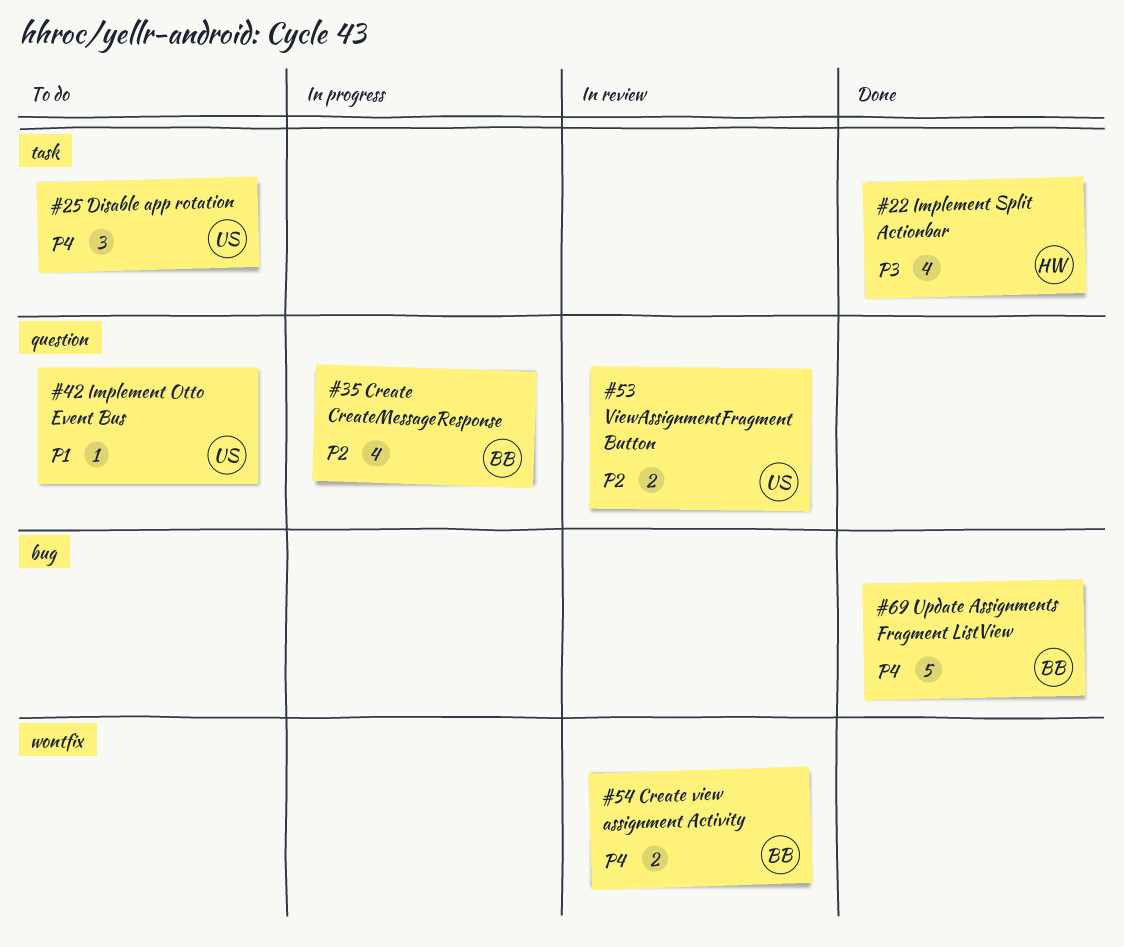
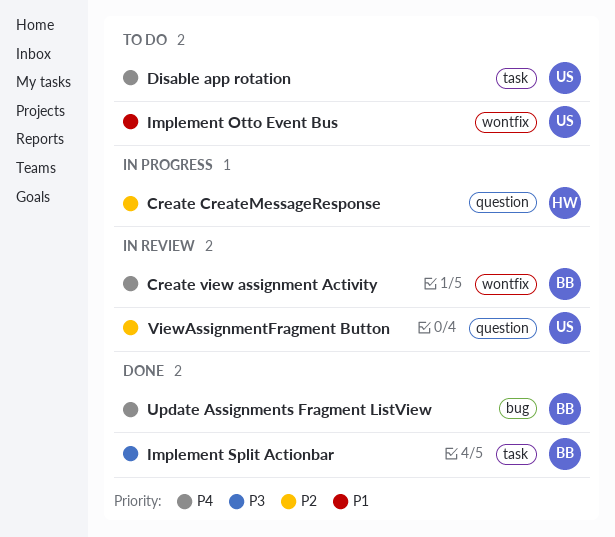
Create CreateMessageResponse, owner: BB -> HW
Implement Otto Event Bus, label: question -> wontfix
Implement Split Actionbar, owner: HW -> BB

